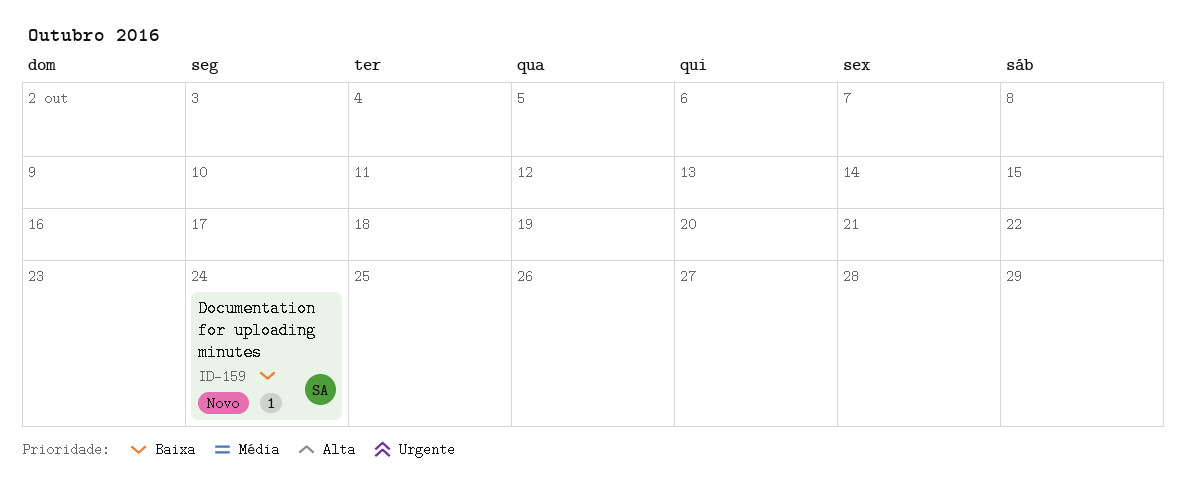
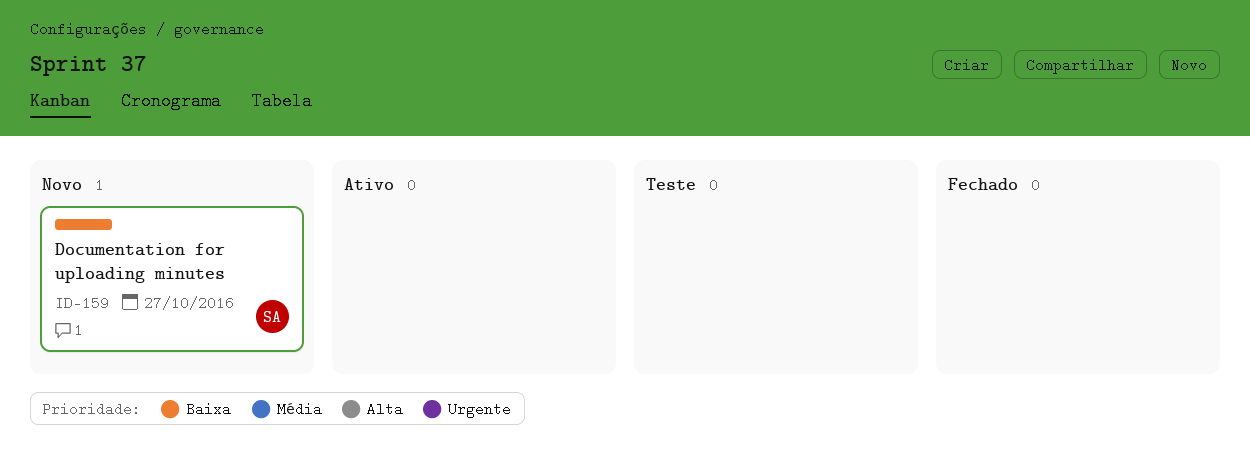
ID-159, due: Oct 24 -> Oct 27

